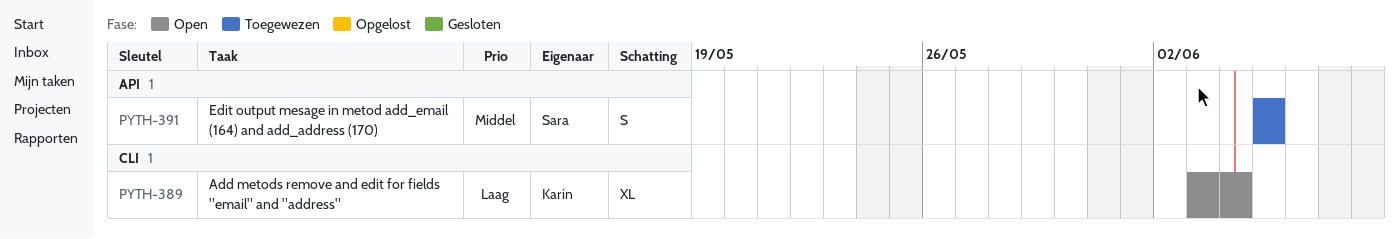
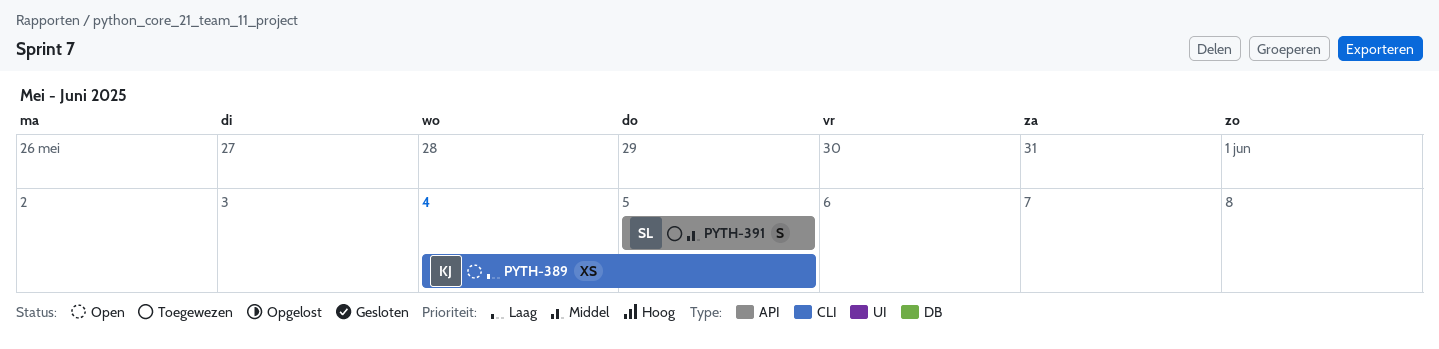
PYTH-389, estimate: XL -> XS
PYTH-389, start: Jun 3 -> Jun 4
PYTH-389, due: Jun 4 -> Jun 5

